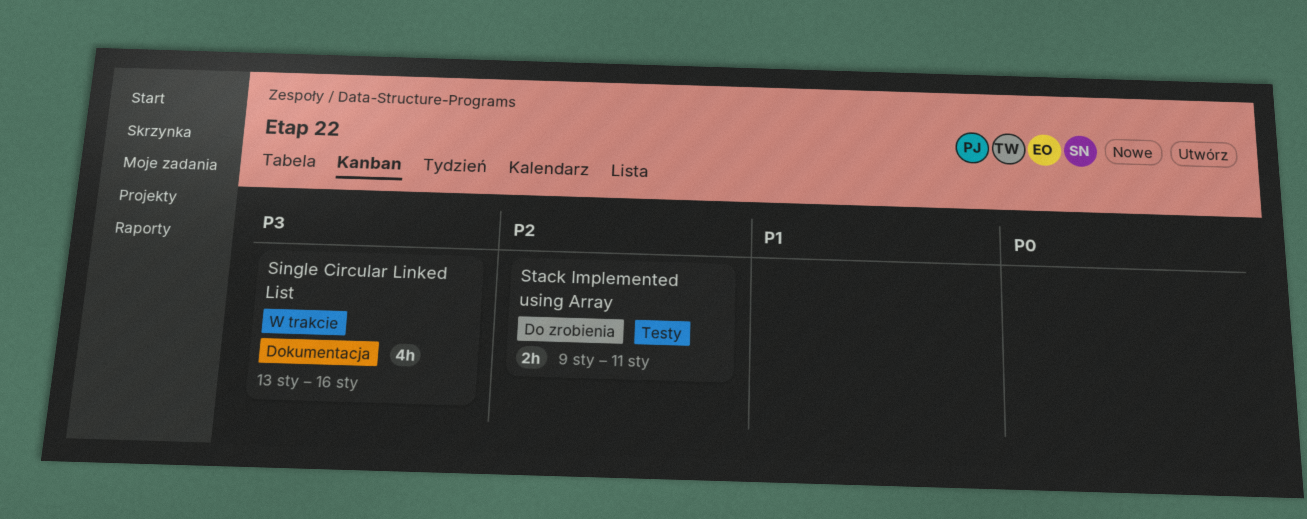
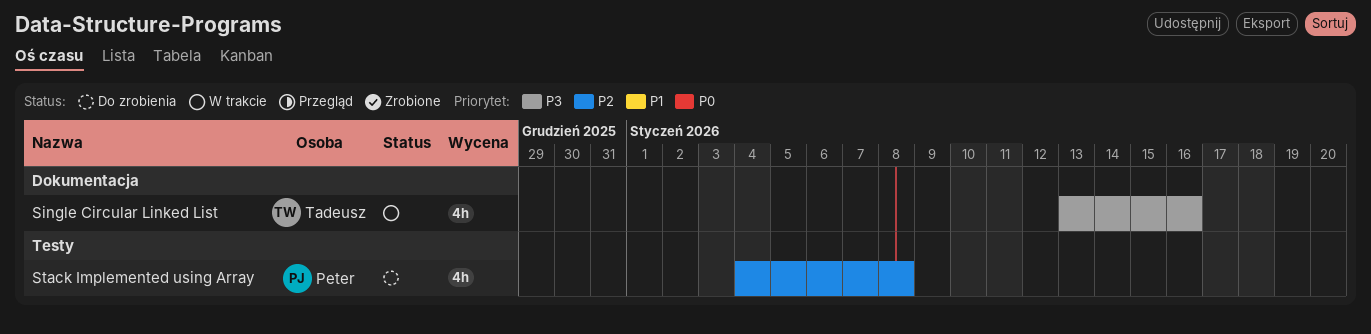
Stack Implemented using Array, estimate: 2h -> 4h
Stack Implemented using Array, start: Jan 9 -> Jan 4
Stack Implemented using Array, due: Jan 11 -> Jan 8

